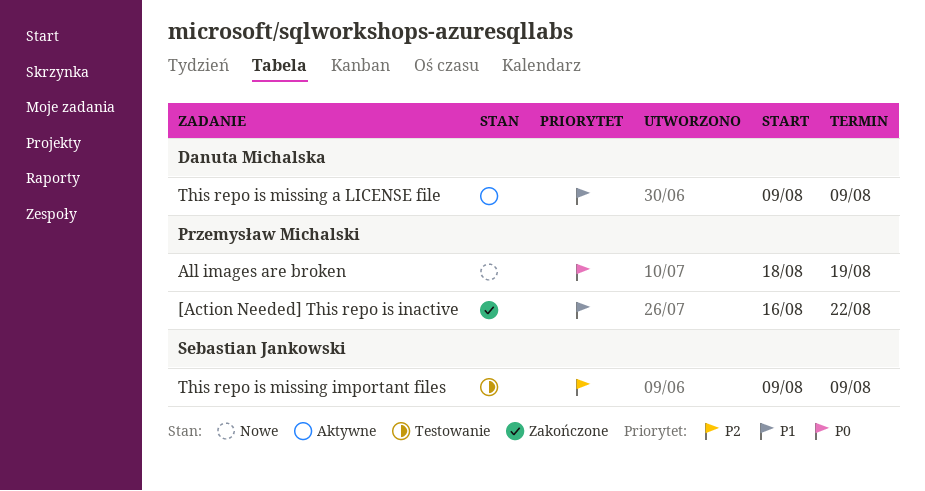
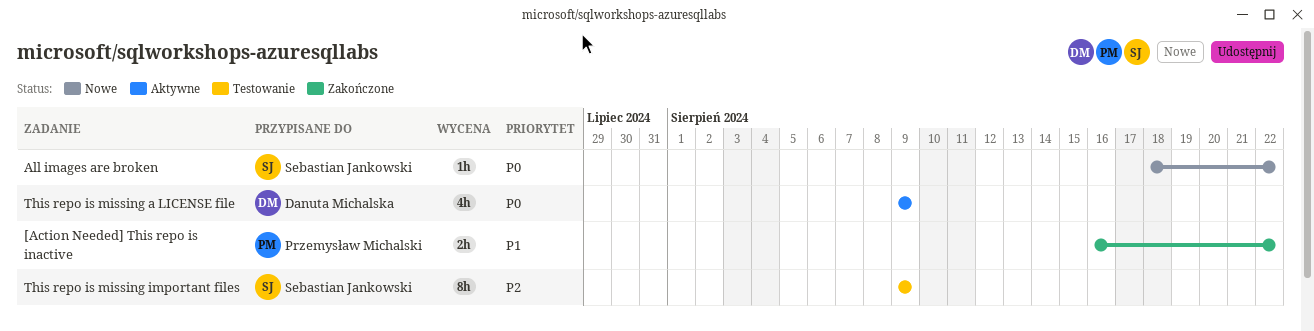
All images are broken, owner: Przemysław Michalski -> Sebastian Jankowski
All images are broken, due: Aug 19 -> Aug 22
This repo is missing a LICENSE file, priority: P1 -> P0

